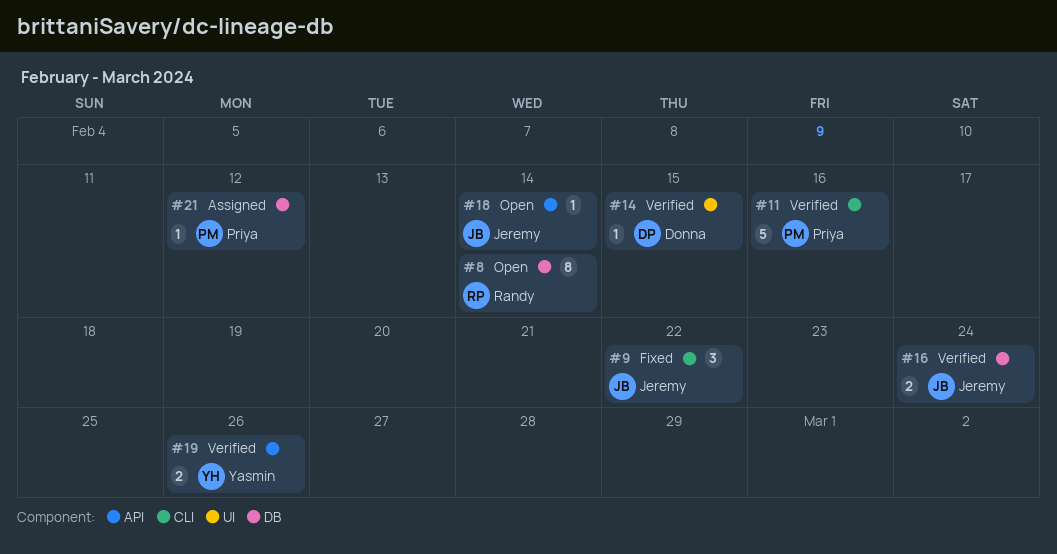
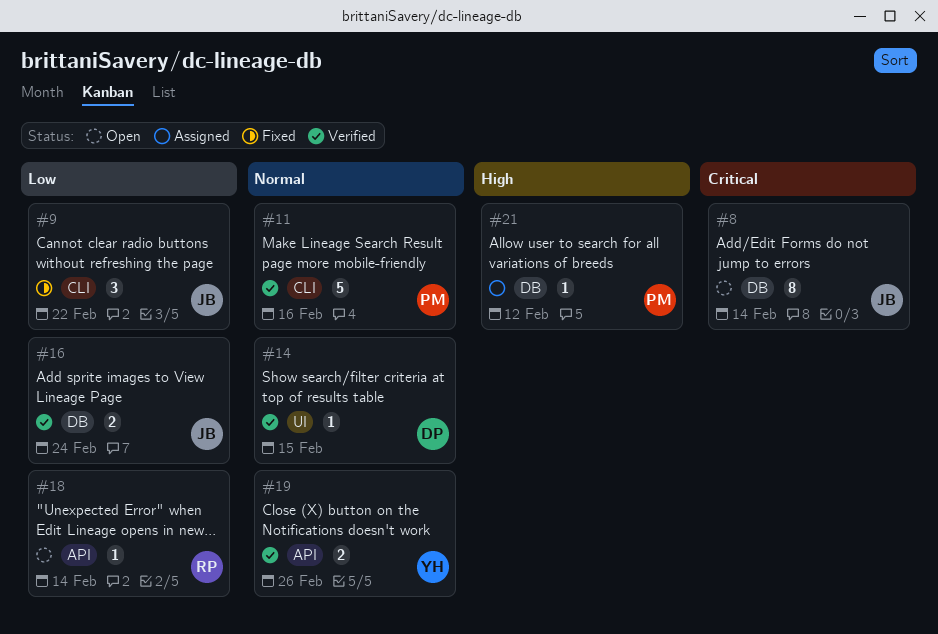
#8, owner: Randy -> Jeremy
#18, owner: Jeremy -> Randy

